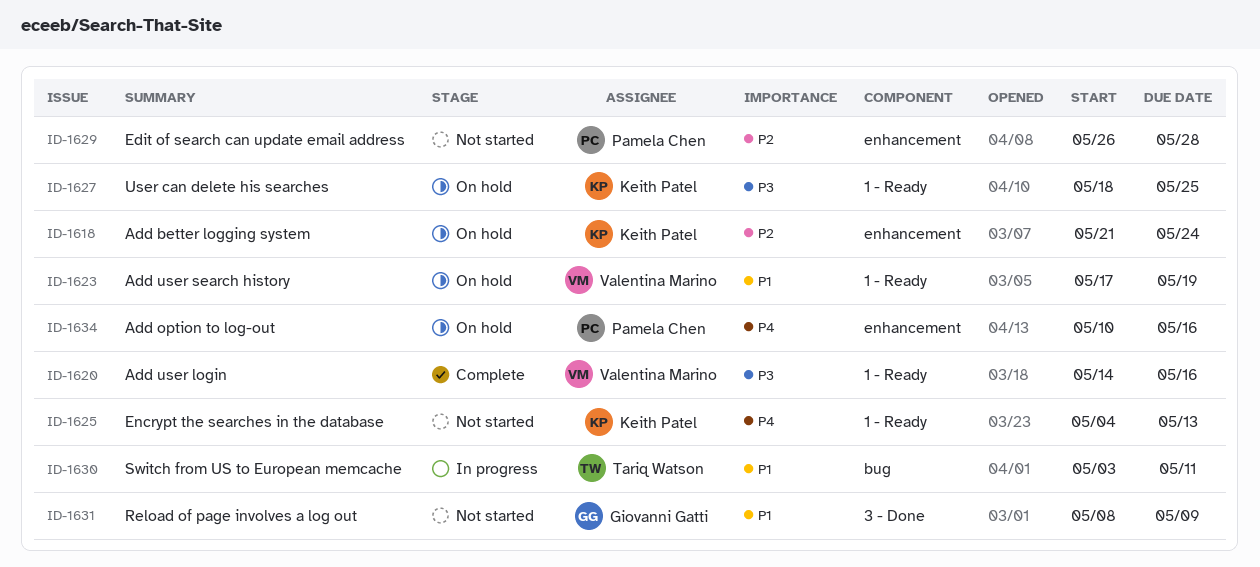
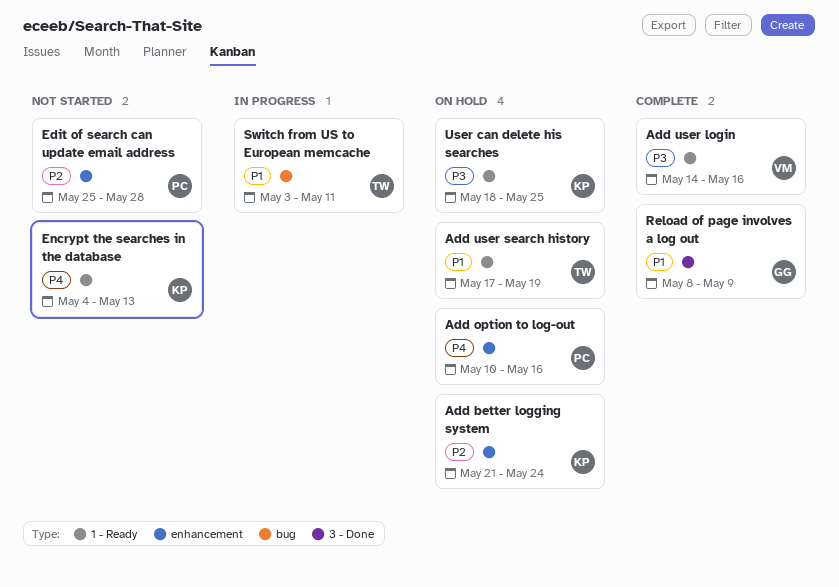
Add user search history, owner: Valentina Marino -> Tariq Watson
Edit of search can update email address, start: May 26 -> May 25
Reload of page involves a log out, status: Not started -> Complete

